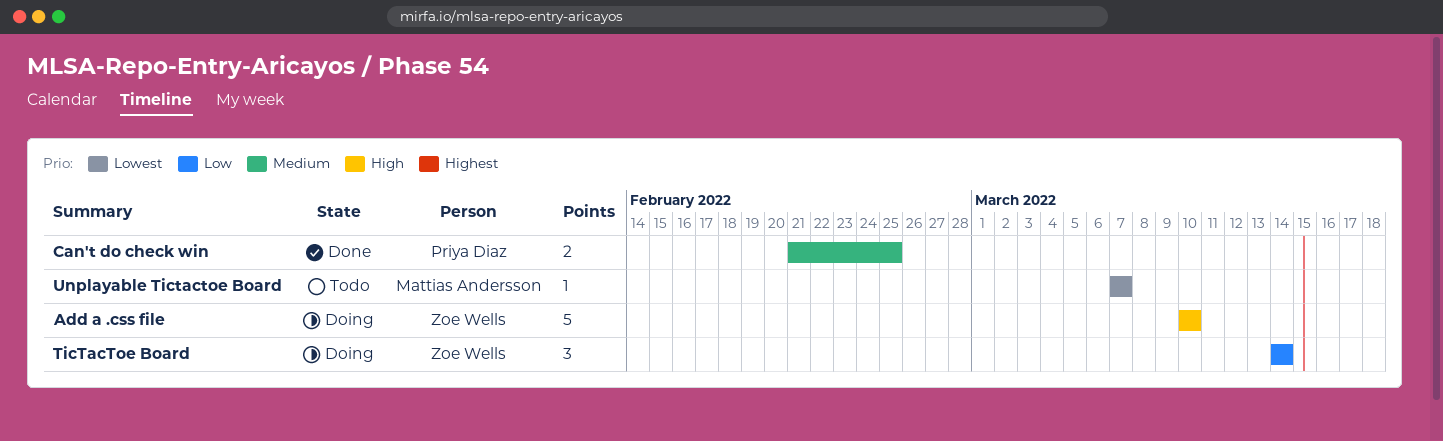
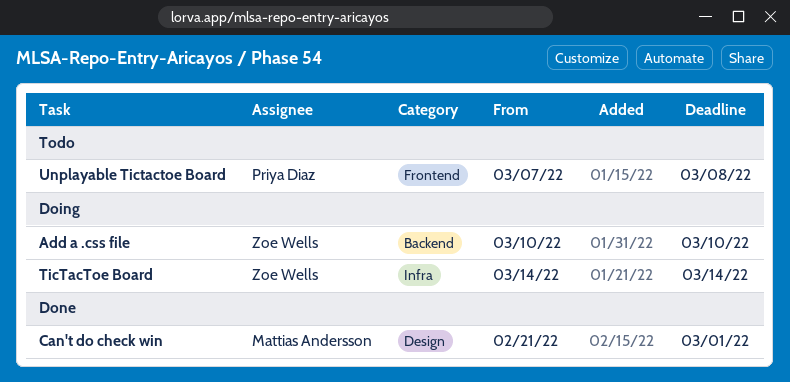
Can't do check win, owner: Priya Diaz -> Mattias Andersson
Can't do check win, due: Feb 25 -> Mar 1
Unplayable Tictactoe Board, owner: Mattias Andersson -> Priya Diaz
Unplayable Tictactoe Board, due: Mar 7 -> Mar 8

